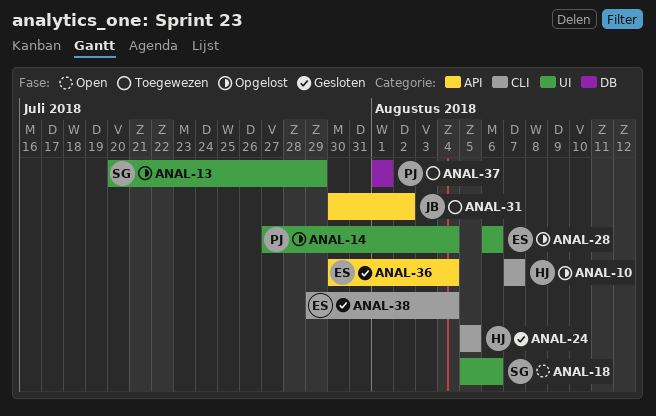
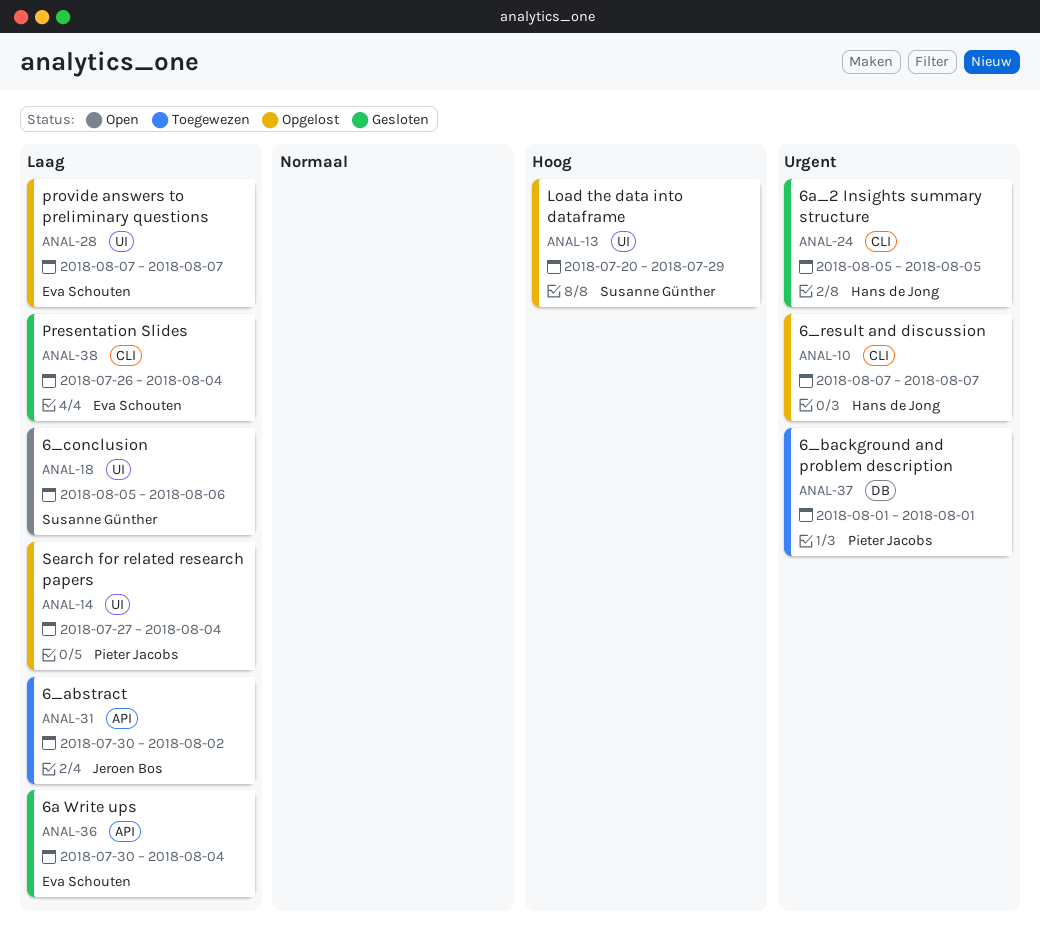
ANAL-28, start: Aug 6 -> Aug 7
ANAL-28, due: Aug 6 -> Aug 7
ANAL-38, start: Jul 29 -> Jul 26

